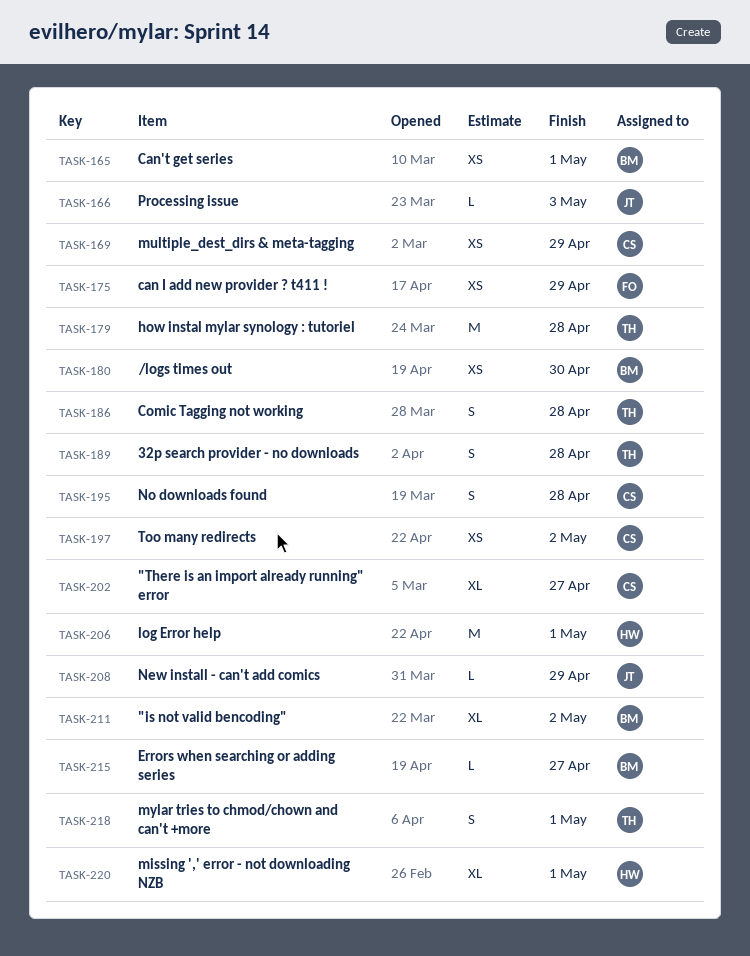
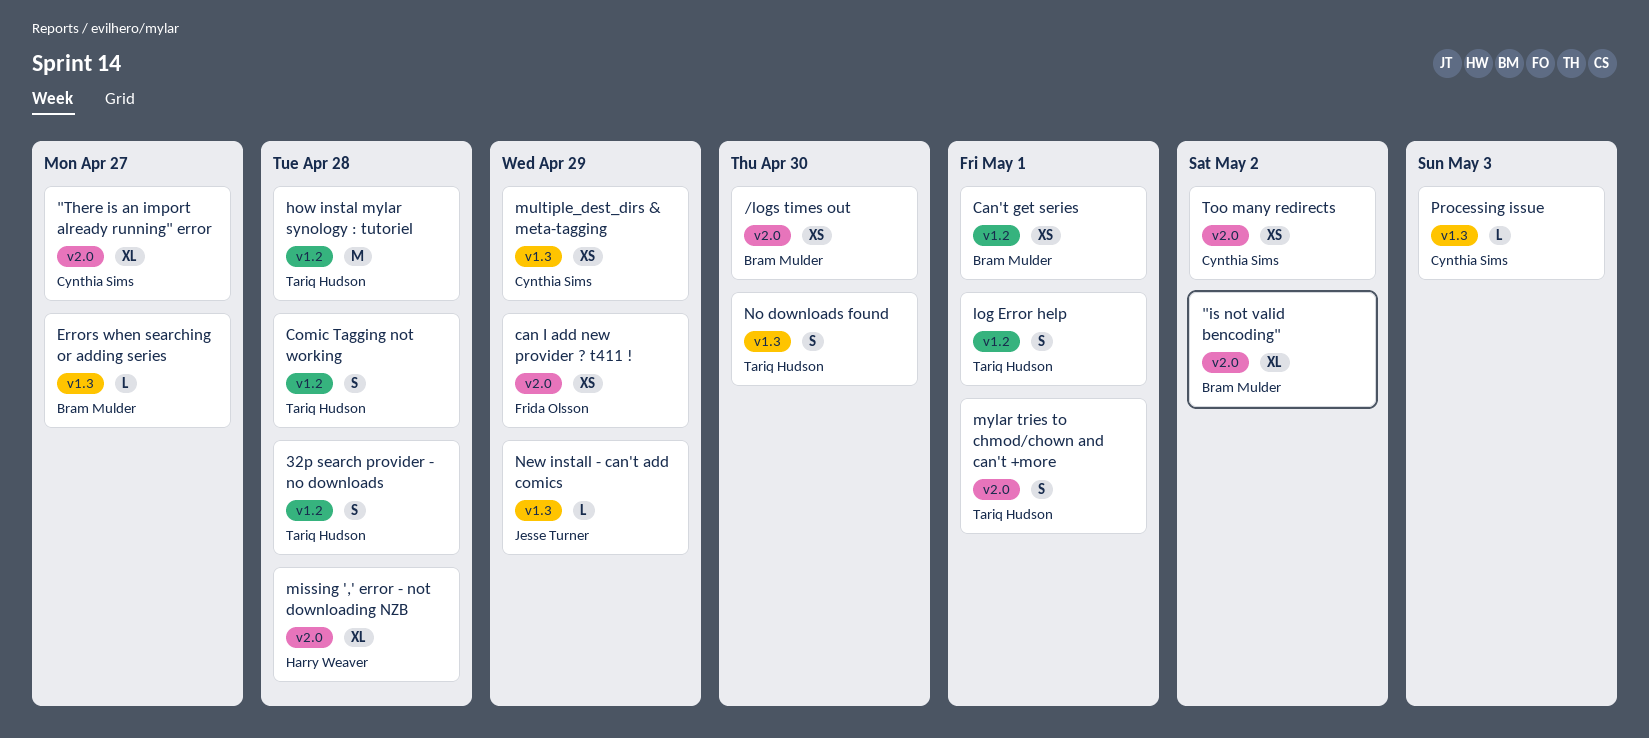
log Error help, owner: Harry Weaver -> Tariq Hudson
log Error help, estimate: M -> S
missing ',' error - not downloading NZB, due: May 1 -> Apr 28
No downloads found, owner: Cynthia Sims -> Tariq Hudson
No downloads found, due: Apr 28 -> Apr 30
Processing issue, owner: Jesse Turner -> Cynthia Sims

